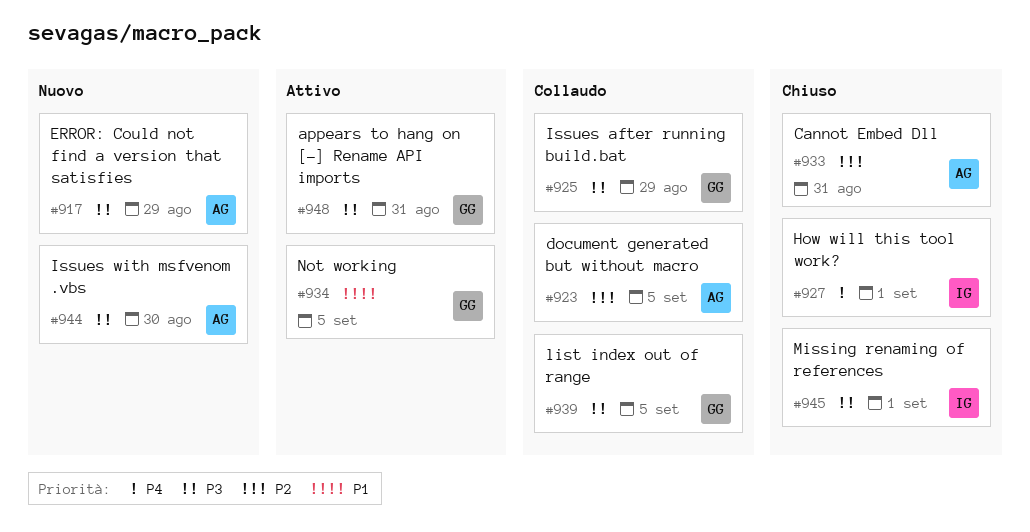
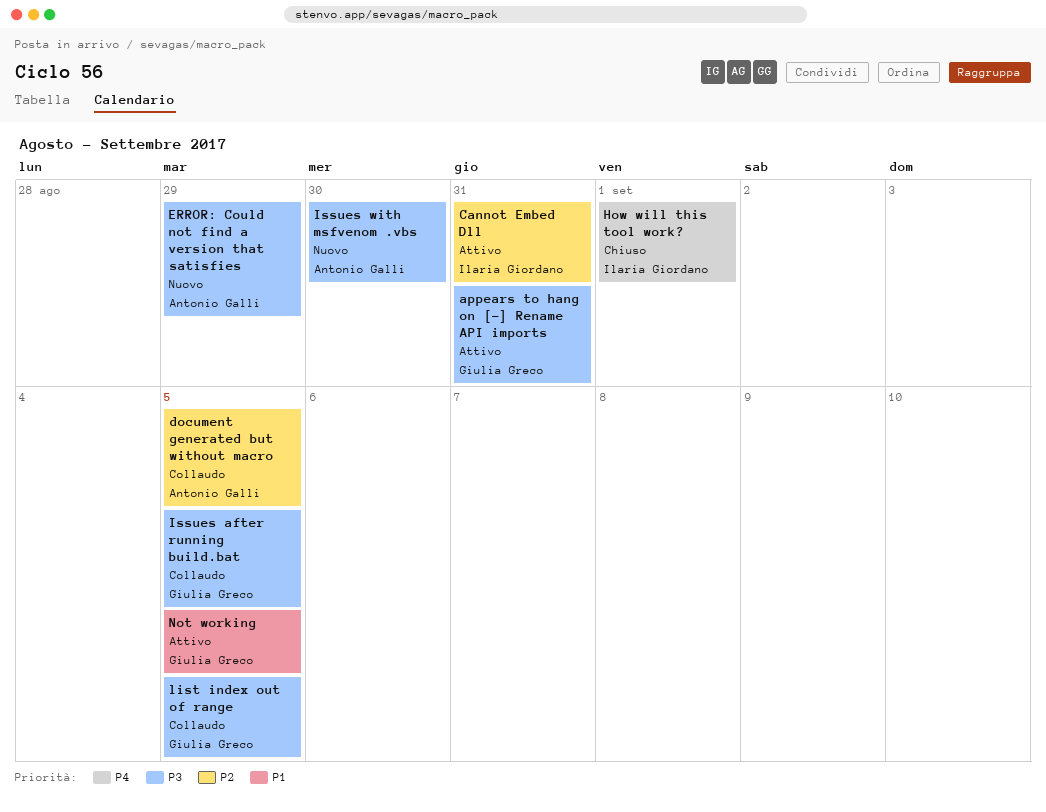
Cannot Embed Dll, status: Chiuso -> Attivo
Cannot Embed Dll, owner: Antonio Galli -> Ilaria Giordano
Issues after running build.bat, due: Aug 29 -> Sep 5
Missing renaming of references: present -> none

